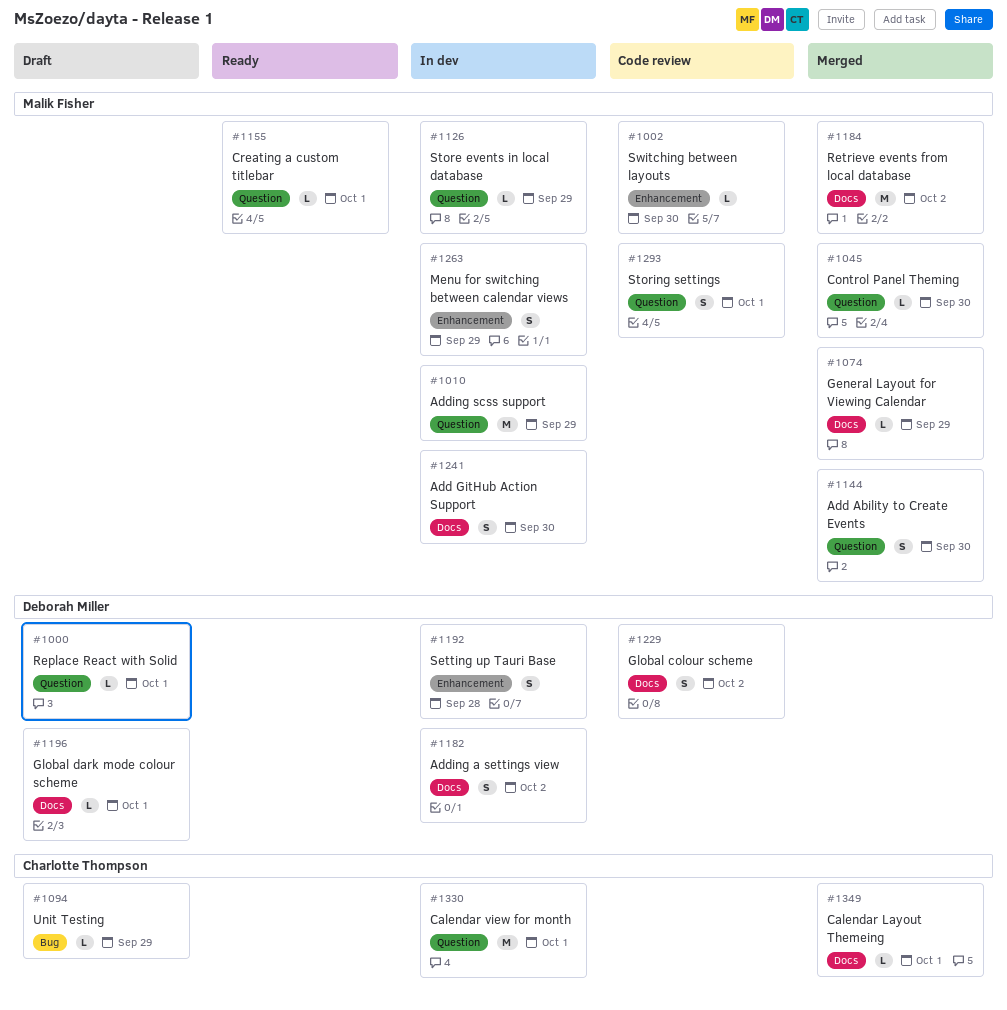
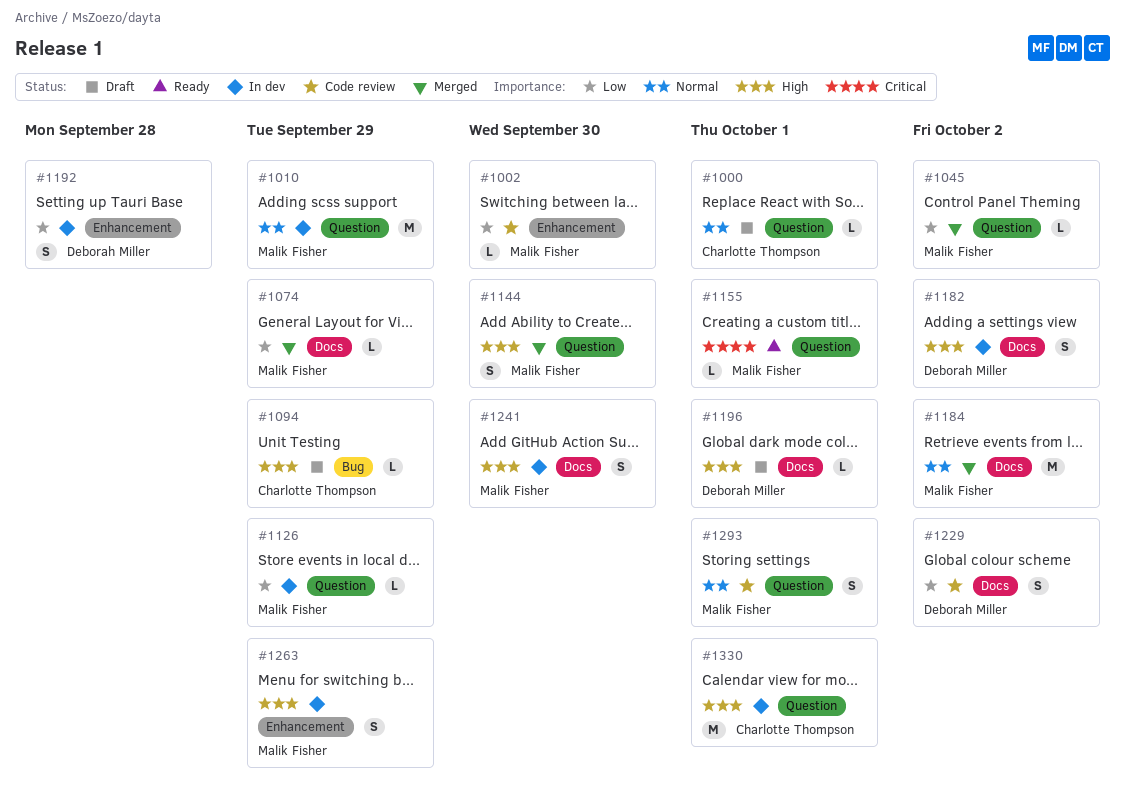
#1000, owner: Deborah Miller -> Charlotte Thompson
#1045, due: Sep 30 -> Oct 2
#1349: present -> none

